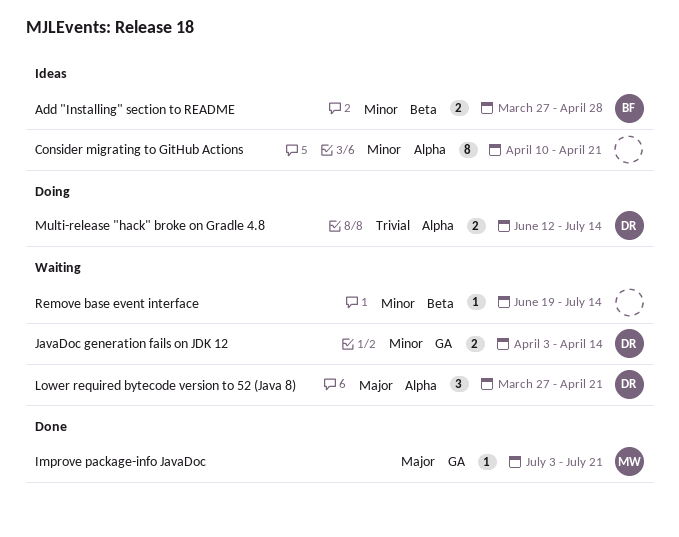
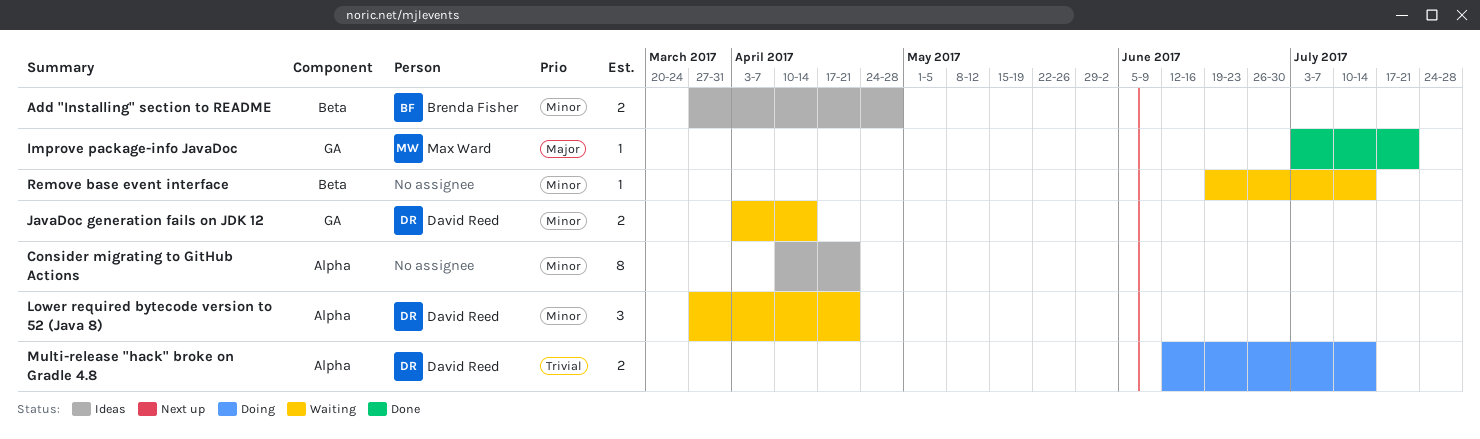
Lower required bytecode version to 52 (Java 8), priority: Major -> Minor

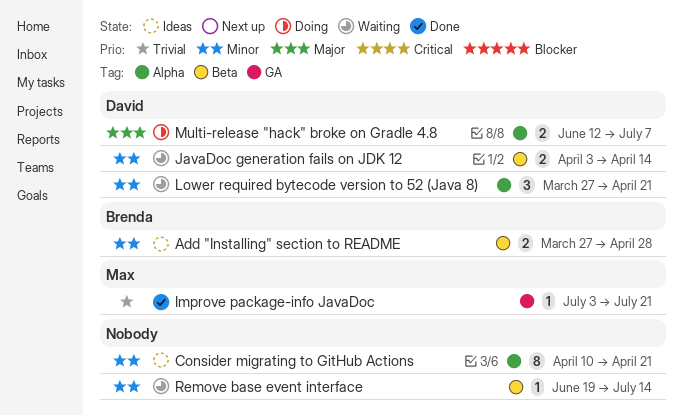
Improve package-info JavaDoc, priority: Major -> Trivial
JavaDoc generation fails on JDK 12, label: GA -> Beta
Multi-release "hack" broke on Gradle 4.8, priority: Trivial -> Major
Multi-release "hack" broke on Gradle 4.8, due: Jul 14 -> Jul 7

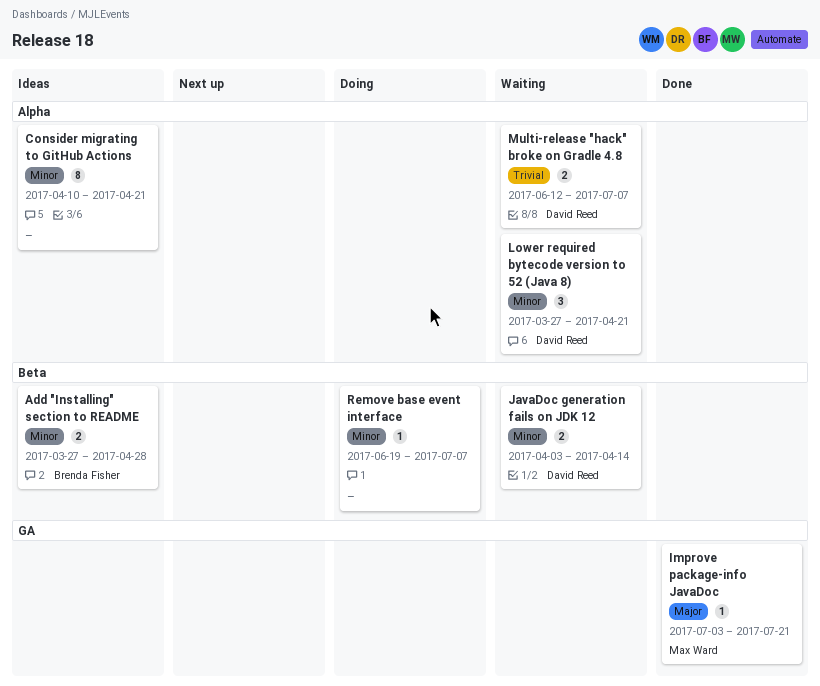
Improve package-info JavaDoc, priority: Trivial -> Major
Multi-release "hack" broke on Gradle 4.8, status: Doing -> Waiting
Multi-release "hack" broke on Gradle 4.8, priority: Major -> Trivial
Remove base event interface, status: Waiting -> Doing
Remove base event interface, due: Jul 14 -> Jul 7

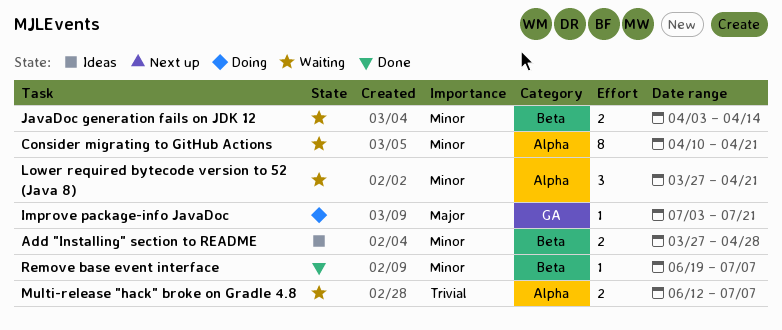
Consider migrating to GitHub Actions, status: Ideas -> Waiting
Improve package-info JavaDoc, status: Done -> Doing
Remove base event interface, status: Doing -> Done

